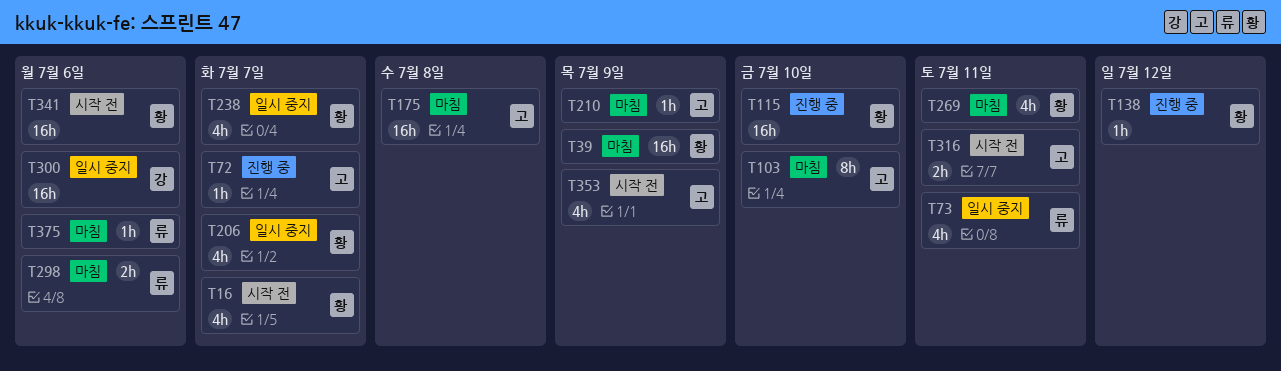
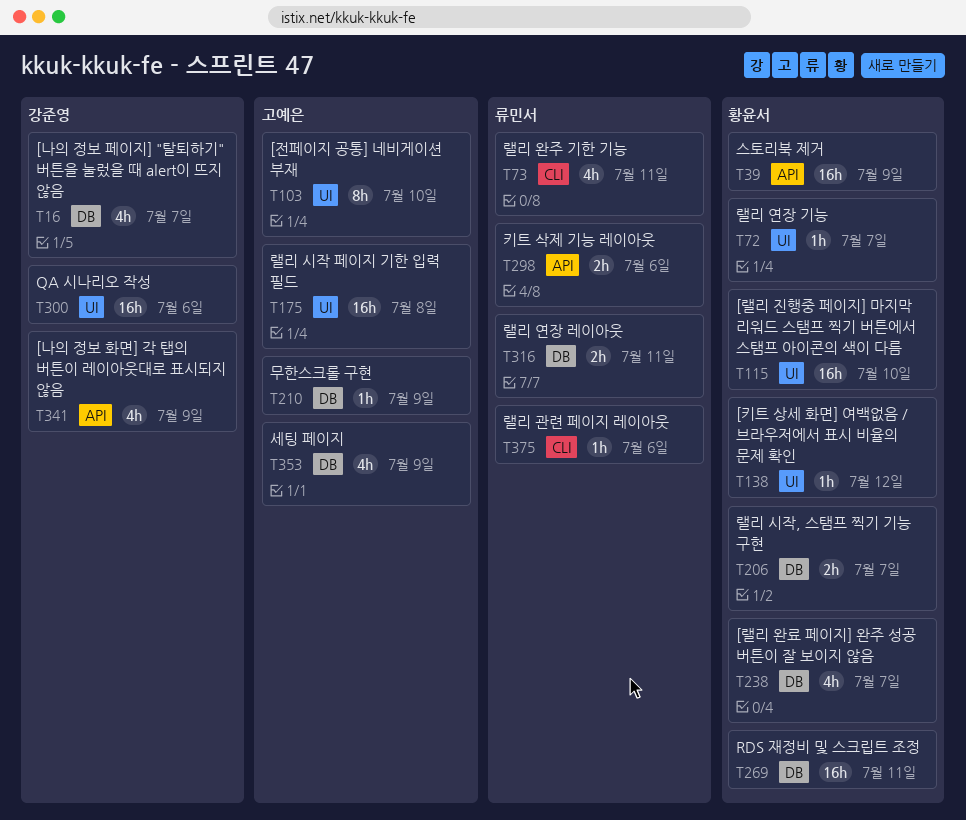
T16, owner: 황윤서 -> 강준영
T72, owner: 고예은 -> 황윤서
T206, estimate: 4h -> 2h
T269, estimate: 4h -> 16h
T316, owner: 고예은 -> 류민서
T341, owner: 황윤서 -> 강준영
T341, estimate: 16h -> 4h
T341, due: Jul 6 -> Jul 9

